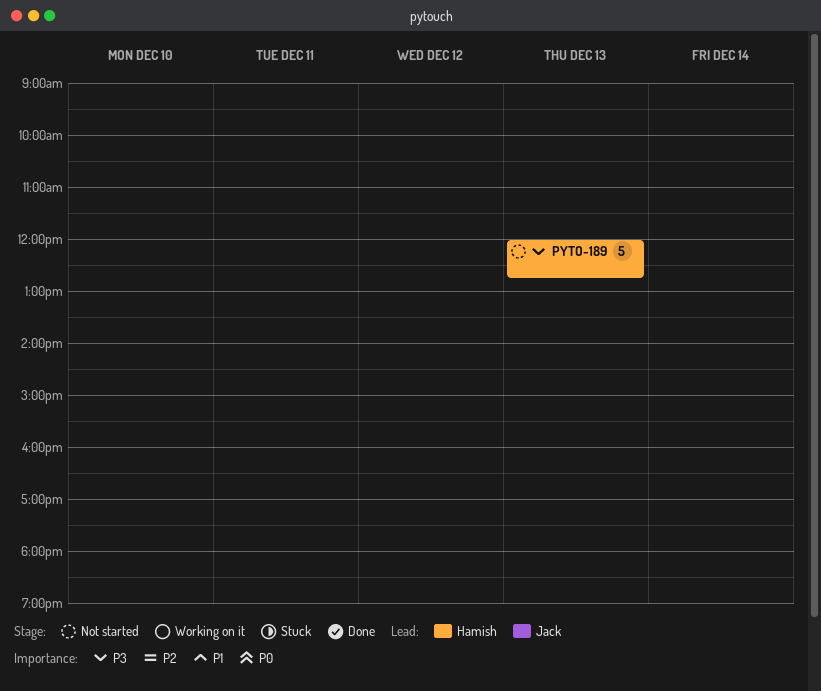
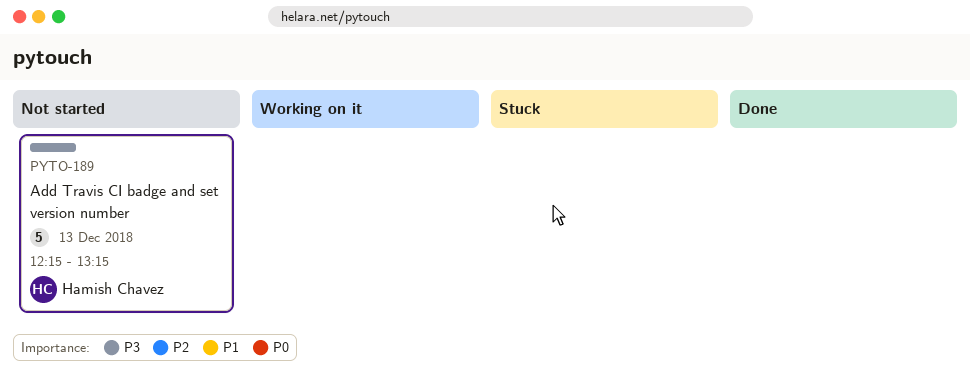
PYTO-189, begins: 12:00 -> 12:15
PYTO-189, ends: 12:45 -> 13:15

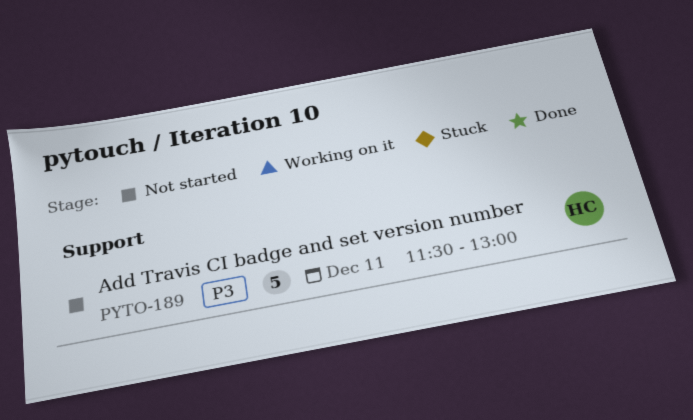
PYTO-189, day: Dec 13 -> Dec 11
PYTO-189, begins: 12:15 -> 11:30
PYTO-189, ends: 13:15 -> 13:00

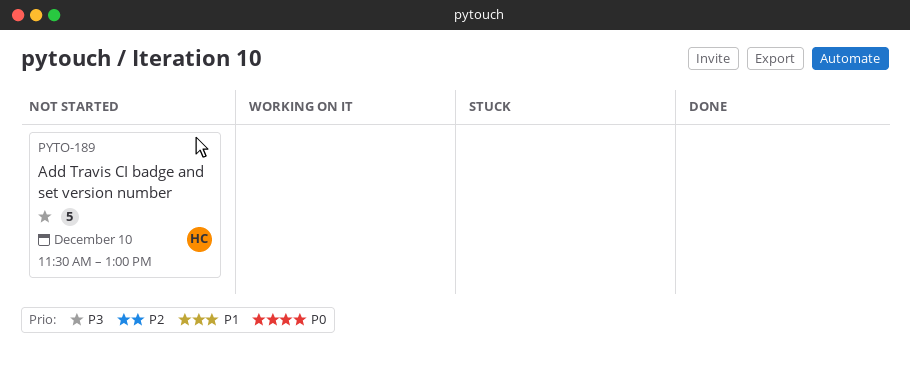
PYTO-189, day: Dec 11 -> Dec 10

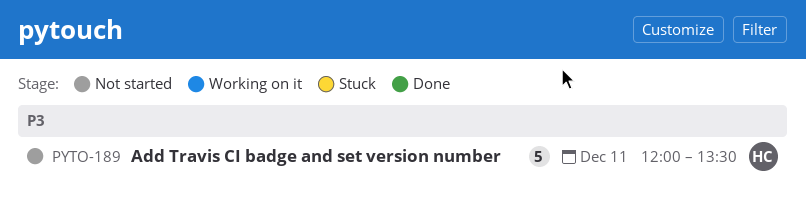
PYTO-189, day: Dec 10 -> Dec 11
PYTO-189, begins: 11:30 -> 12:00
PYTO-189, ends: 13:00 -> 13:30

